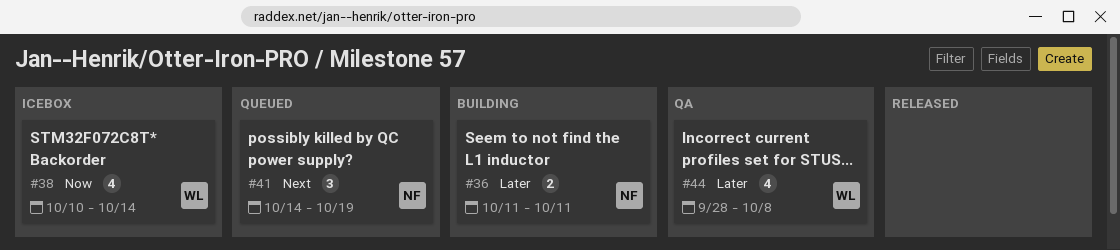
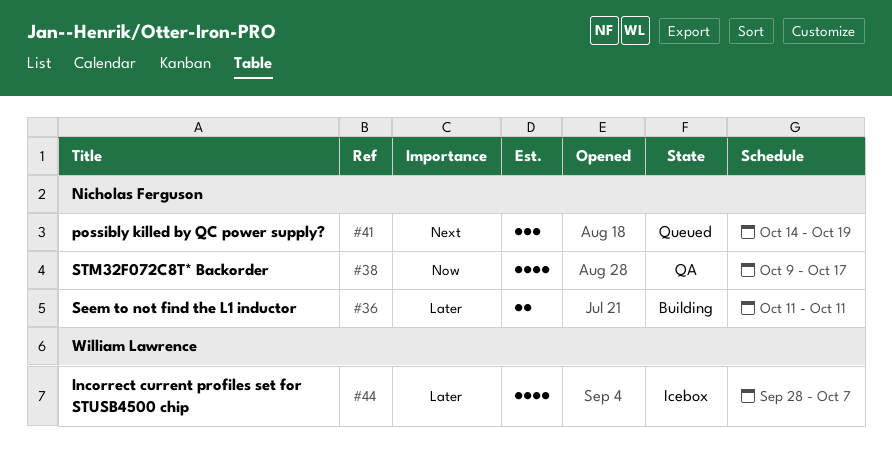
#38, status: Icebox -> QA
#38, owner: William Lawrence -> Nicholas Ferguson
#38, start: Oct 10 -> Oct 9
#38, due: Oct 14 -> Oct 17
#44, status: QA -> Icebox
#44, due: Oct 8 -> Oct 7

